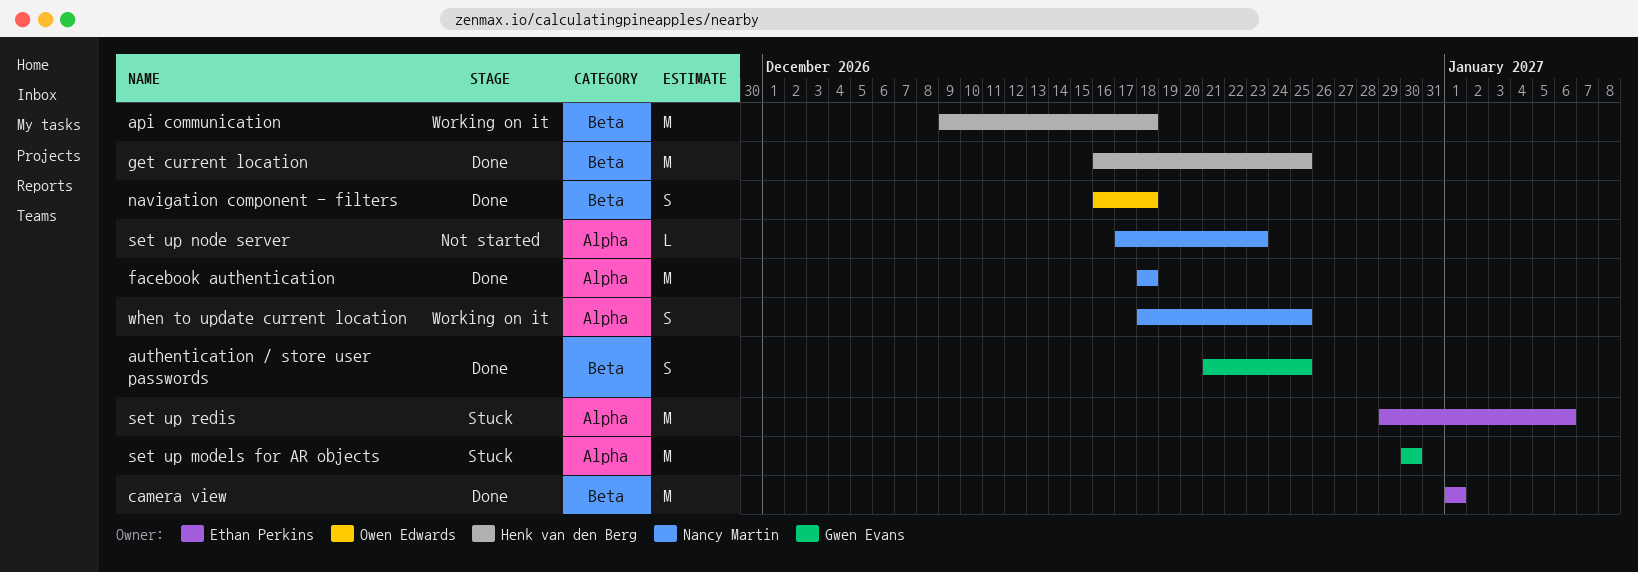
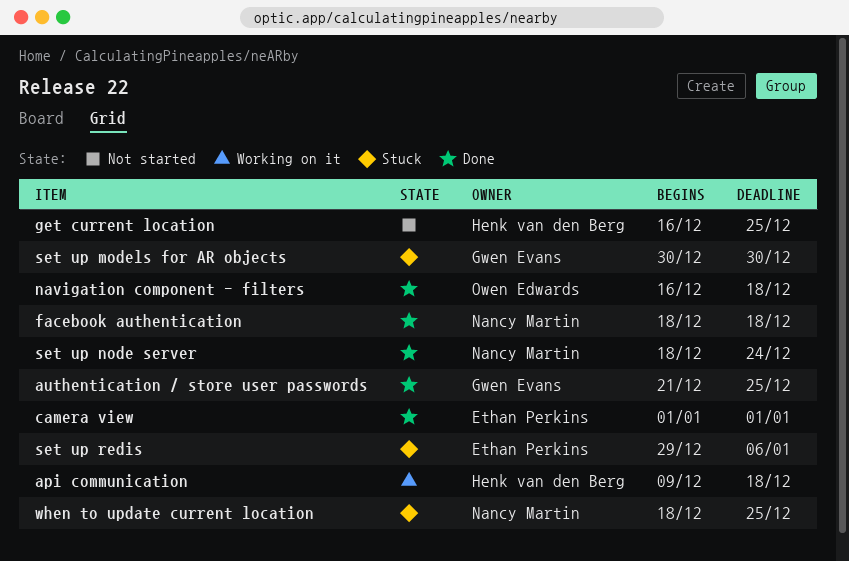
get current location, status: Done -> Not started
set up node server, status: Not started -> Done
set up node server, start: Dec 17 -> Dec 18
set up node server, due: Dec 23 -> Dec 24
when to update current location, status: Working on it -> Stuck

